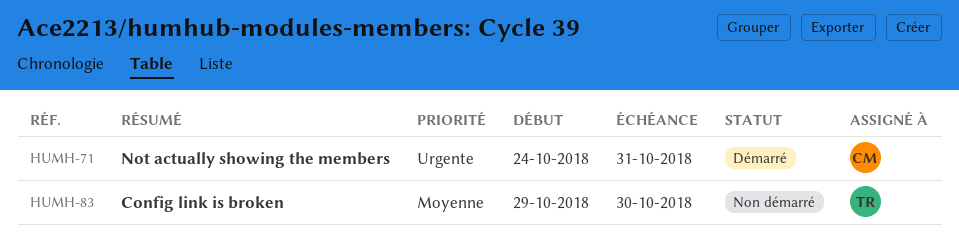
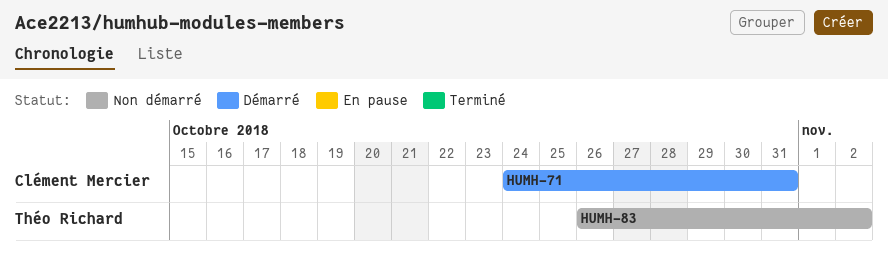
HUMH-83, start: Oct 29 -> Oct 26
HUMH-83, due: Oct 30 -> Nov 2

